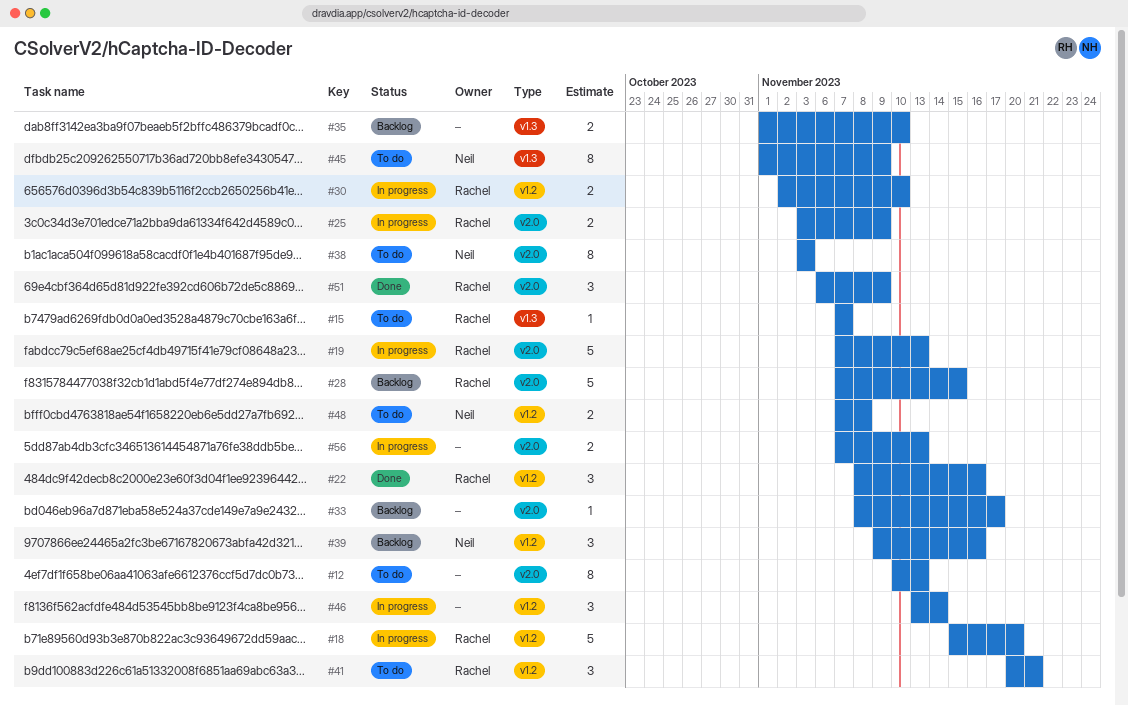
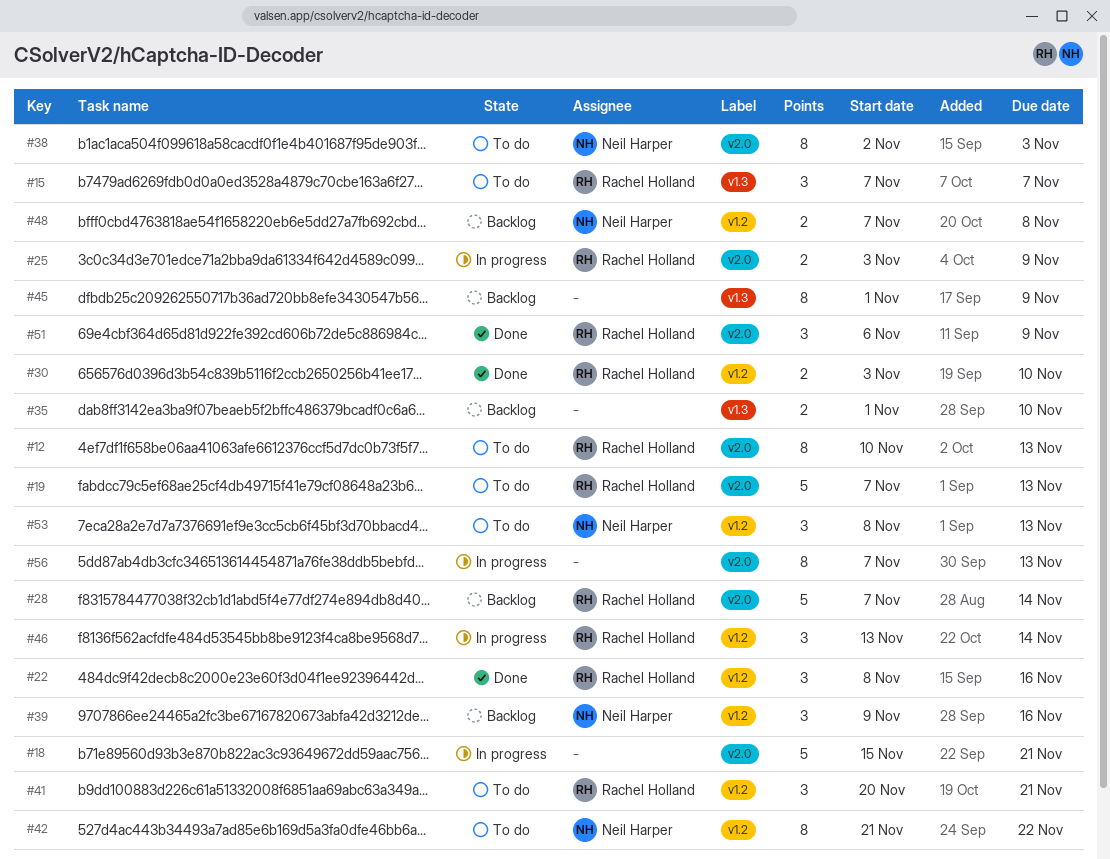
#12, owner: none -> Rachel Holland
#15, estimate: 1 -> 3
#18, owner: Rachel Holland -> none
#18, label: v1.2 -> v2.0
#18, due: Nov 20 -> Nov 21
#19, status: In progress -> To do
#28, due: Nov 15 -> Nov 14
#30, status: In progress -> Done
#30, start: Nov 2 -> Nov 3
#33: present -> none
#38, start: Nov 3 -> Nov 2
#42: none -> present
#45, status: To do -> Backlog
#45, owner: Neil Harper -> none
#46, owner: none -> Rachel Holland
#48, status: To do -> Backlog
#53: none -> present
#56, estimate: 2 -> 8

